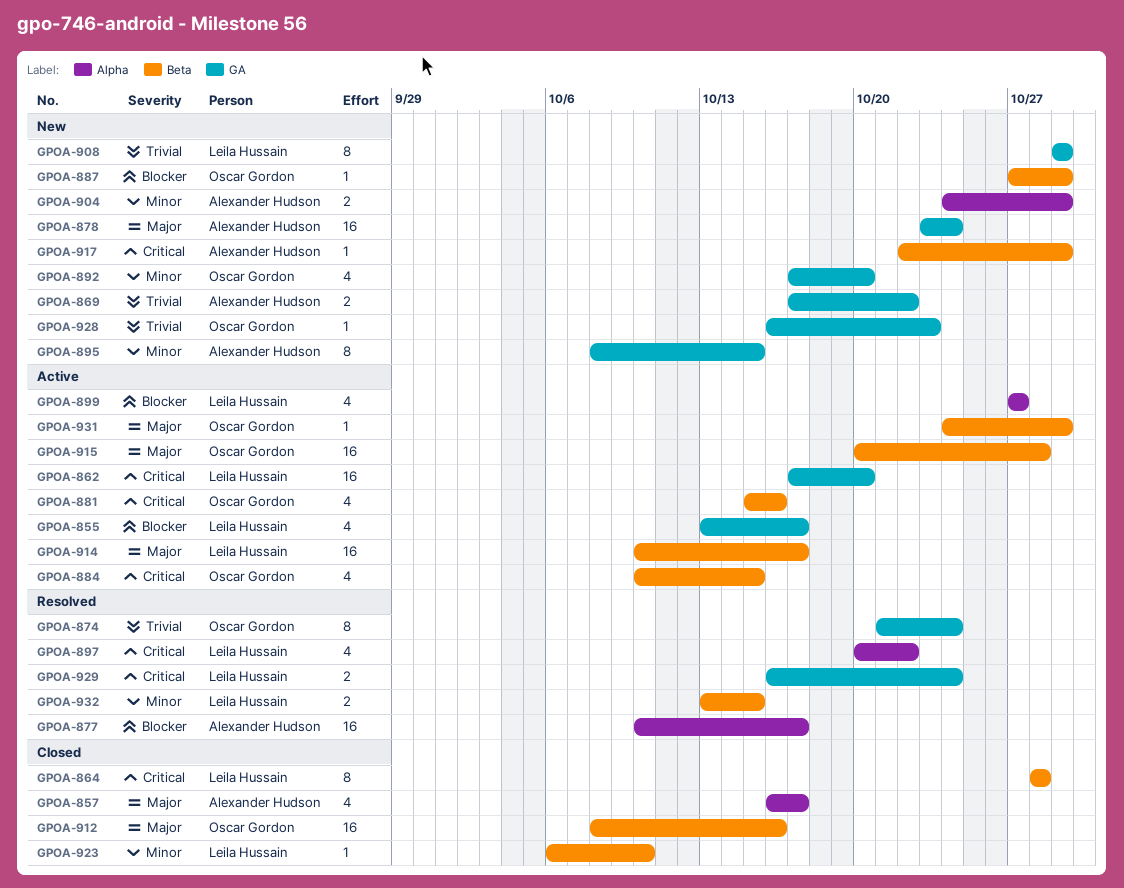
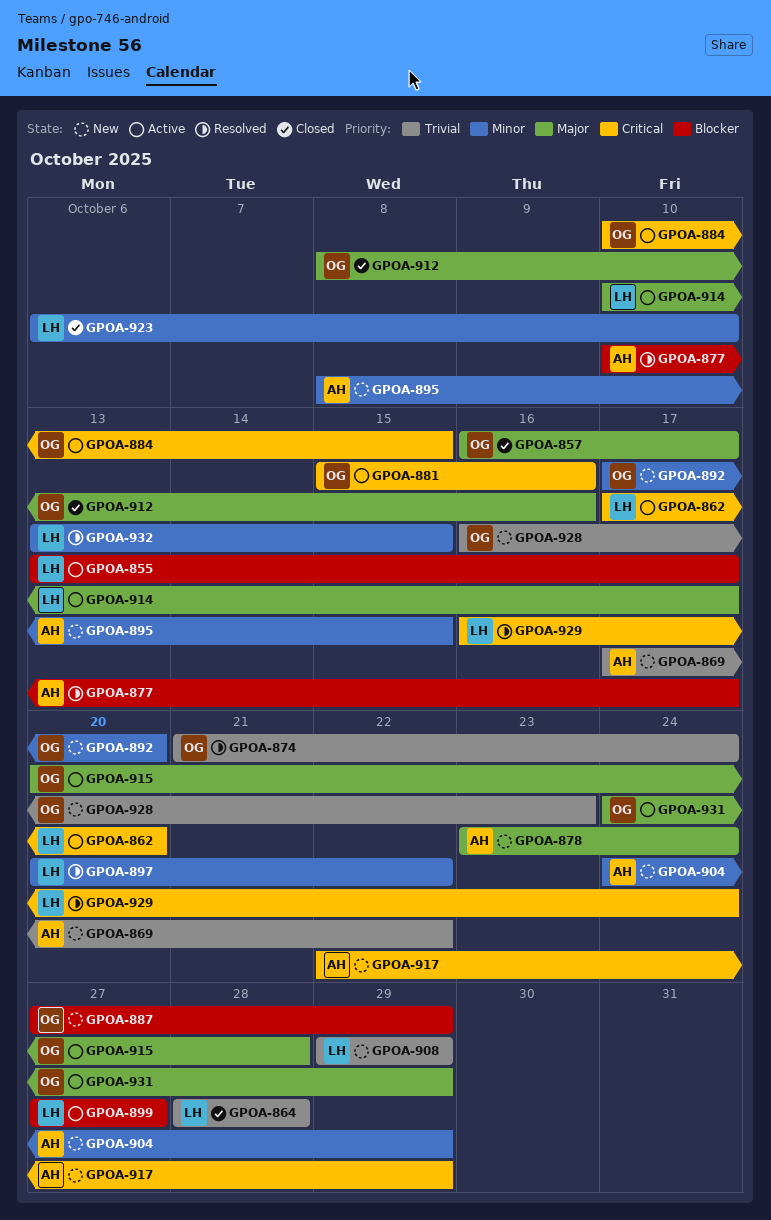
GPOA-857, owner: Alexander Hudson -> Oscar Gordon
GPOA-864, priority: Critical -> Trivial
GPOA-897, priority: Critical -> Minor

